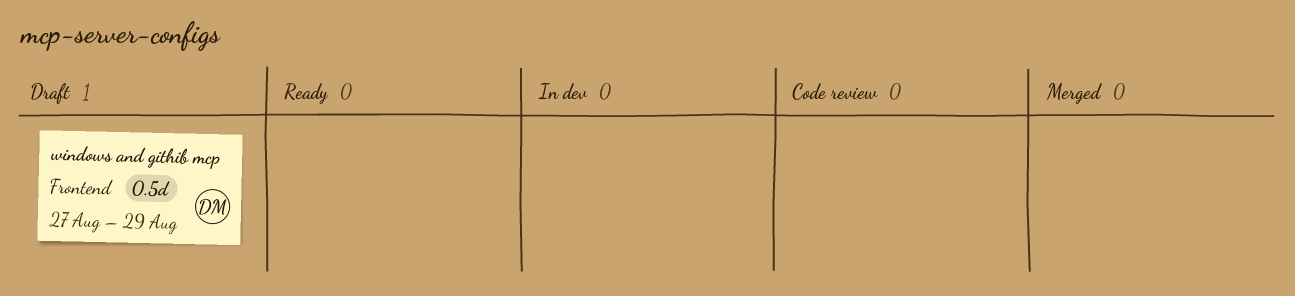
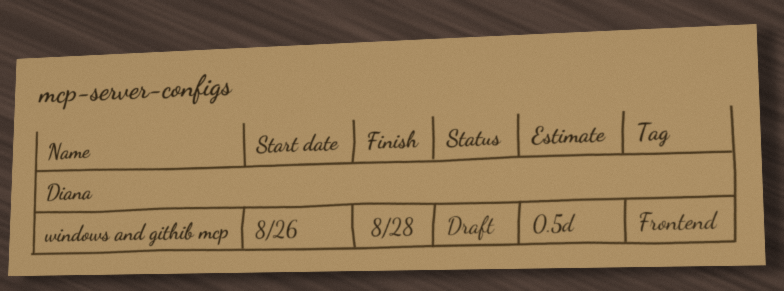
windows and githib mcp, start: Aug 27 -> Aug 26
windows and githib mcp, due: Aug 29 -> Aug 28

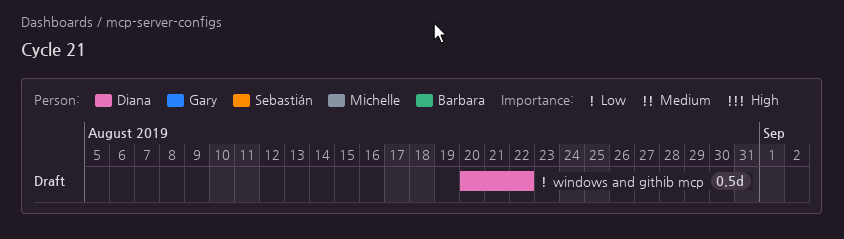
windows and githib mcp, start: Aug 26 -> Aug 20
windows and githib mcp, due: Aug 28 -> Aug 22

